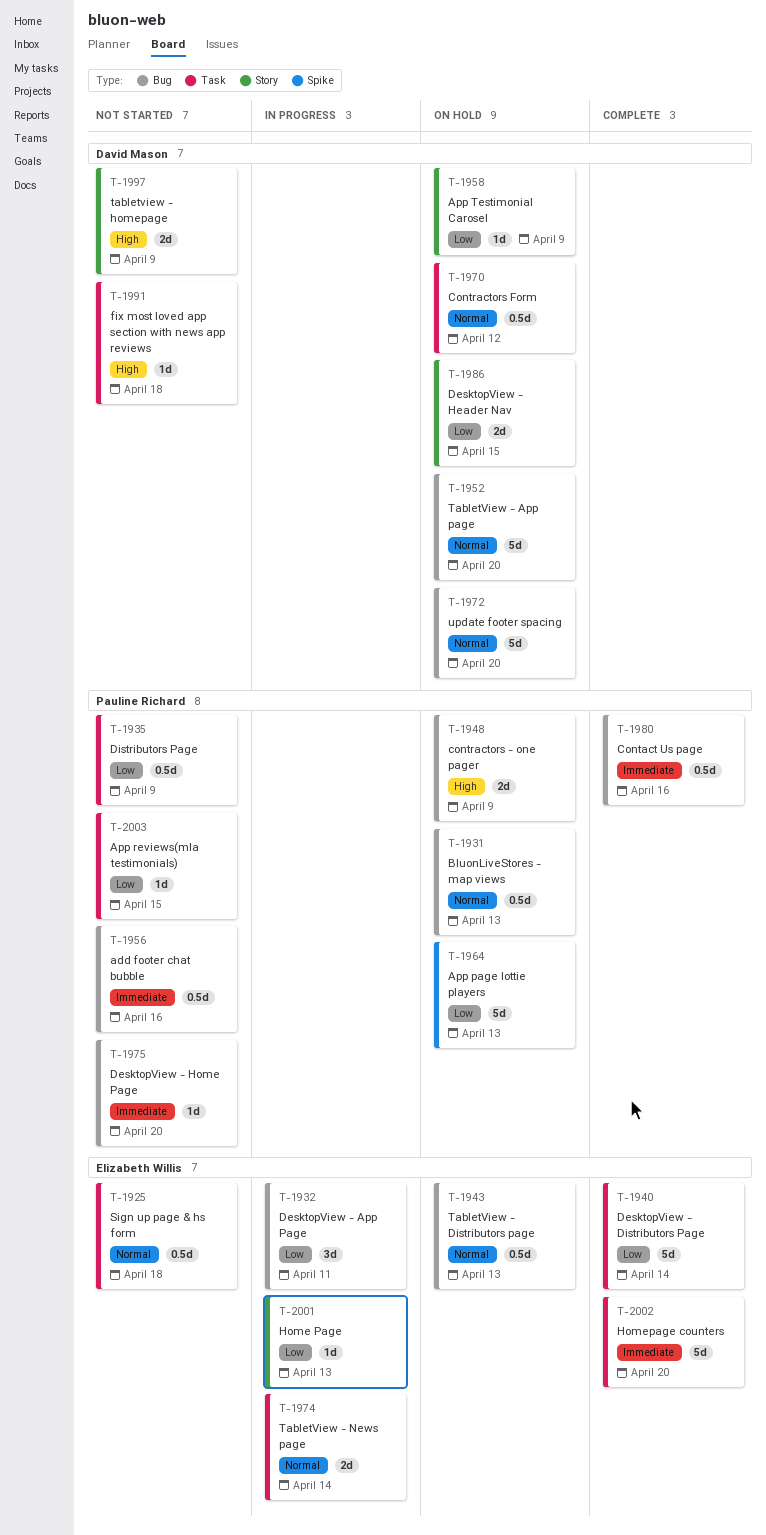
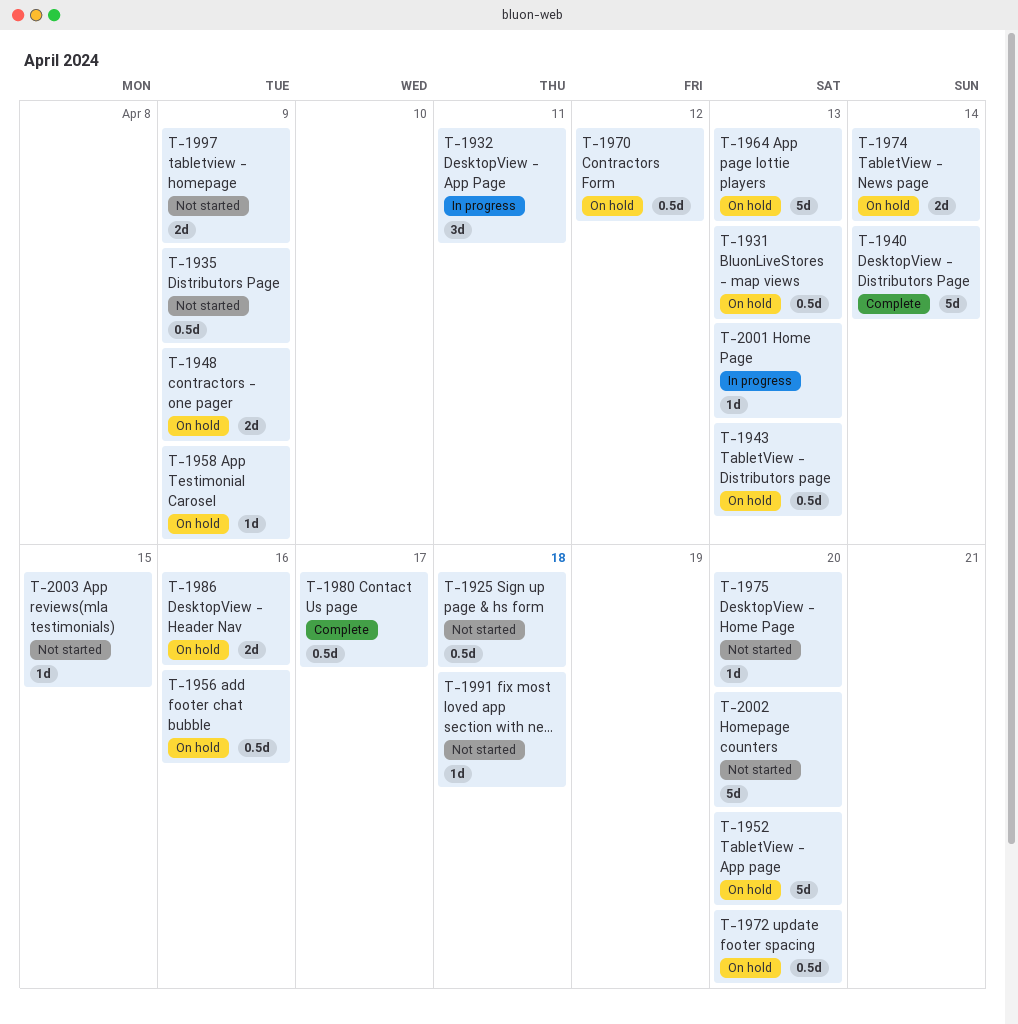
T-1956, status: Not started -> On hold
T-1972, estimate: 5d -> 0.5d
T-1974, status: In progress -> On hold
T-1980, due: Apr 16 -> Apr 17
T-1986, due: Apr 15 -> Apr 16
T-2002, status: Complete -> Not started

